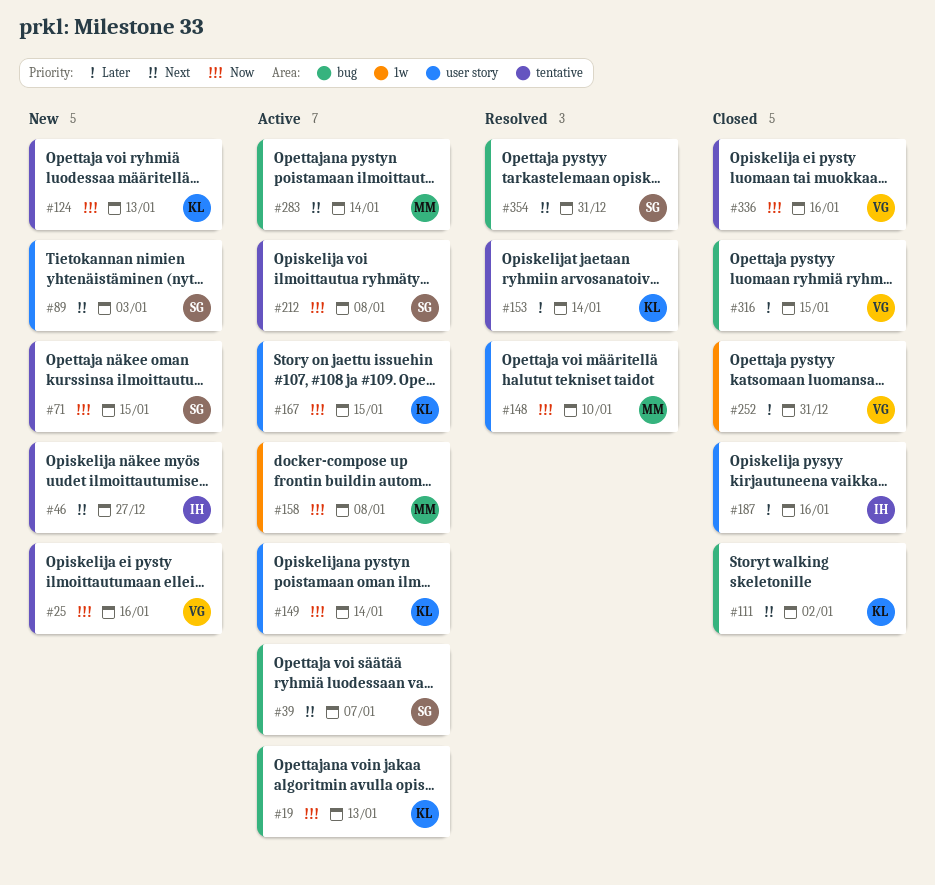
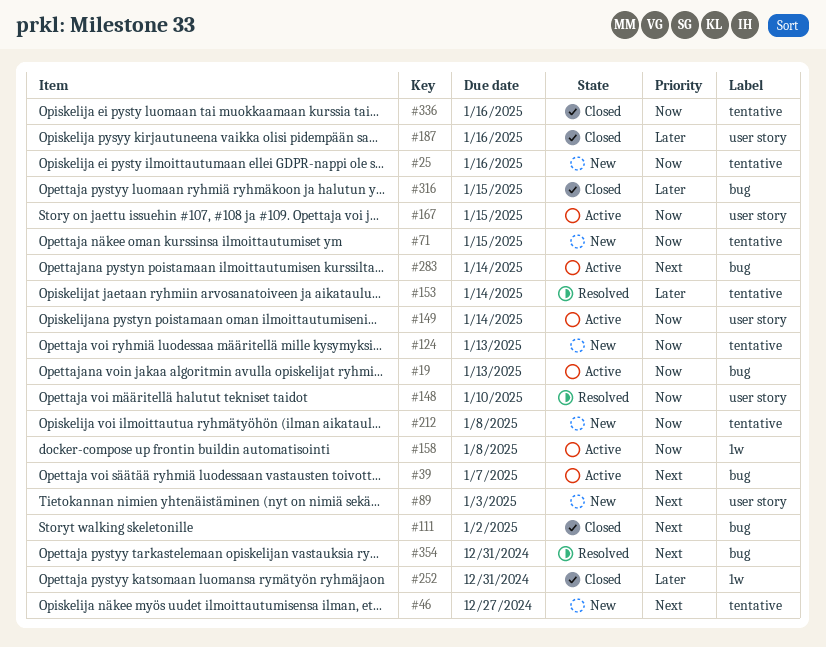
#212, status: Active -> New

